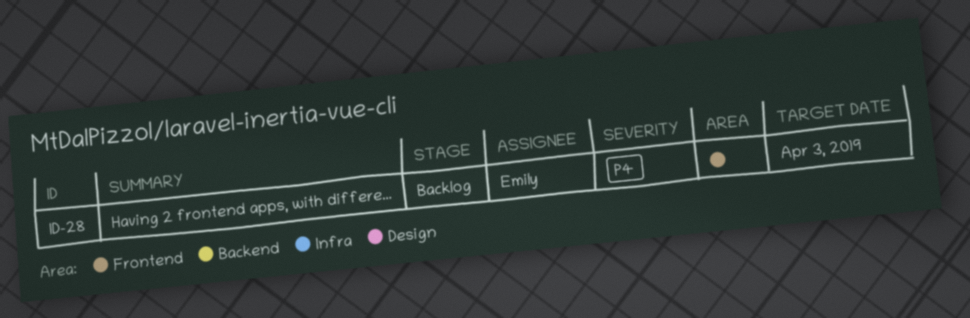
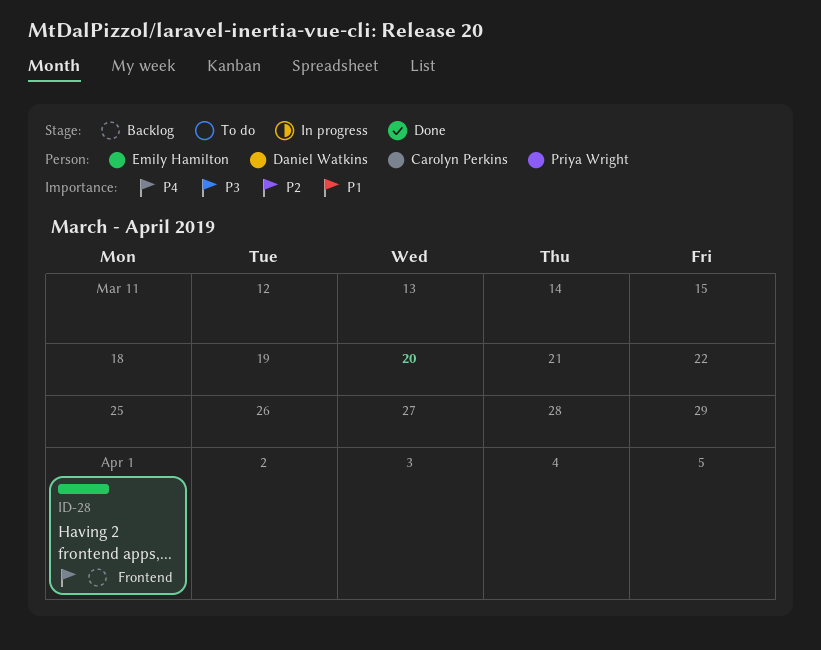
ID-28, due: Apr 3 -> Apr 1

